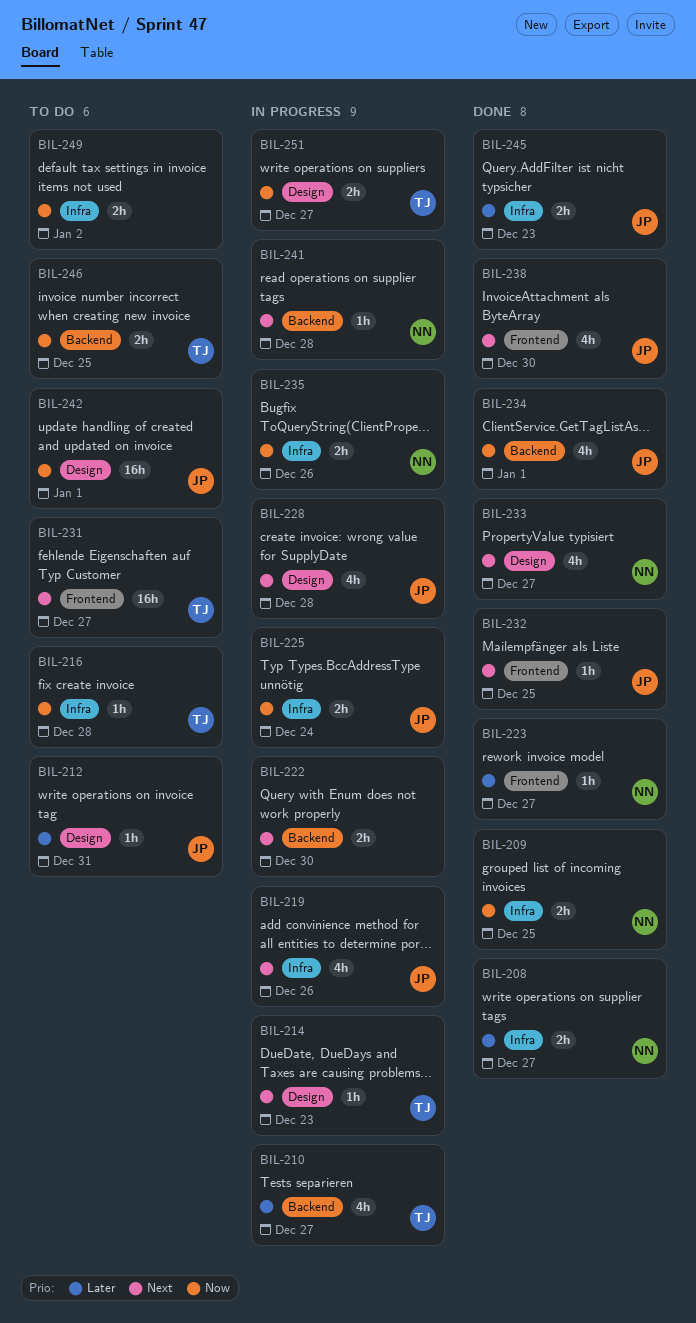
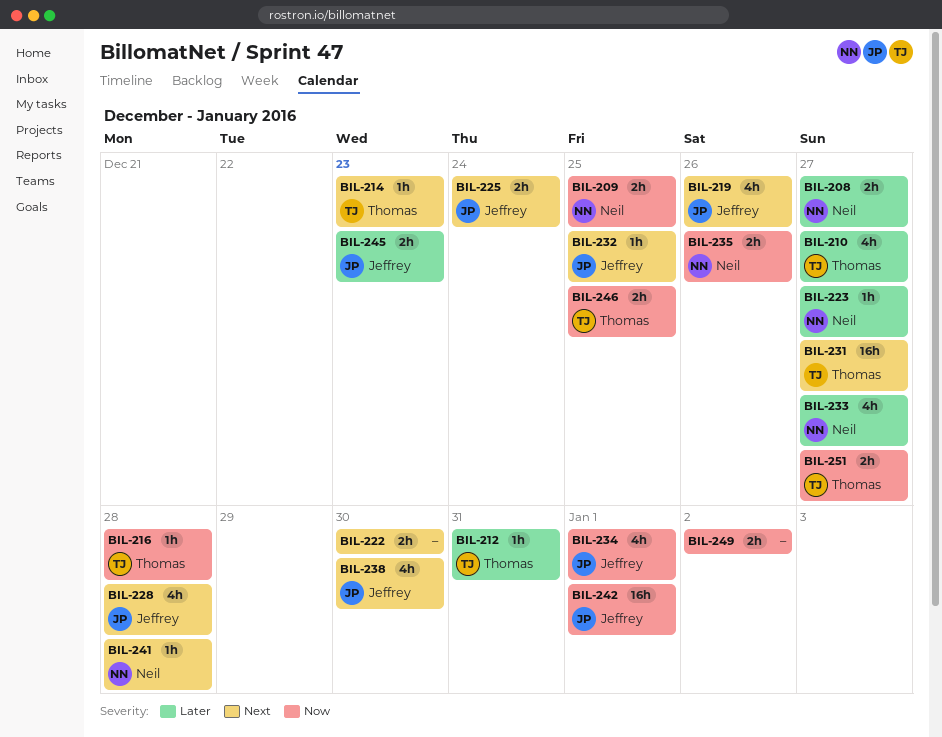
BIL-212, owner: Jeffrey -> Thomas
BIL-225, priority: Now -> Next
BIL-233, priority: Next -> Later

